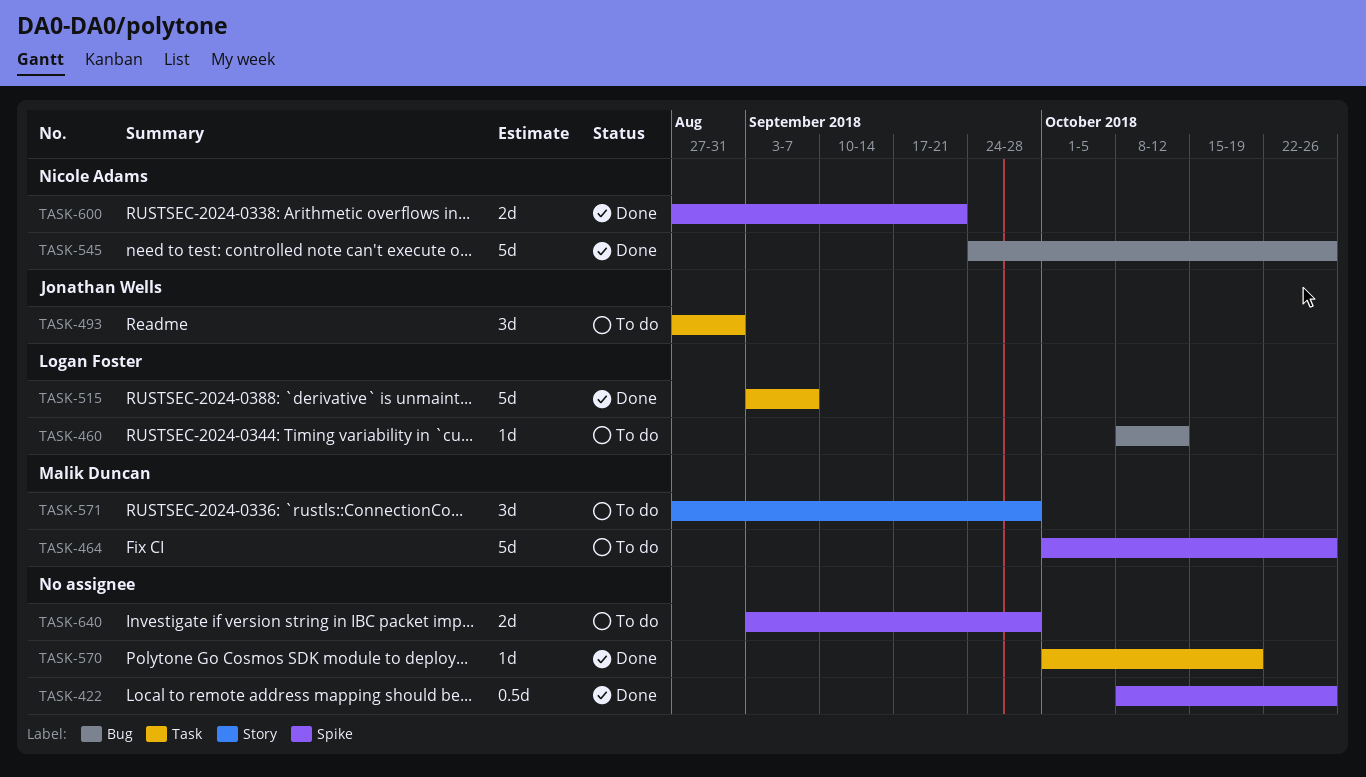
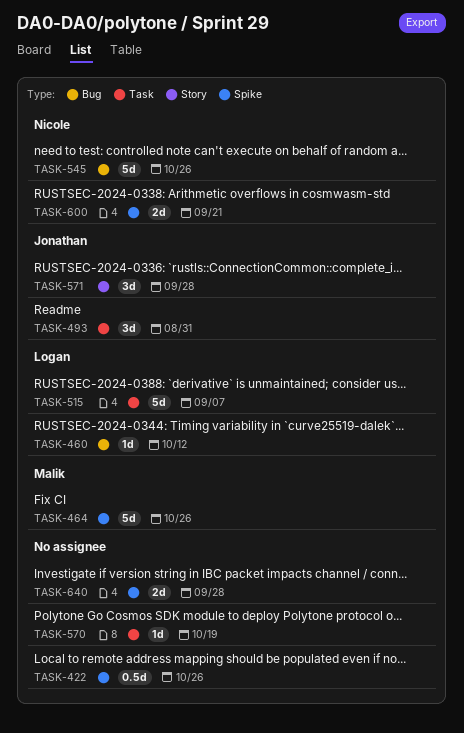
TASK-571, owner: Malik Duncan -> Jonathan Wells

